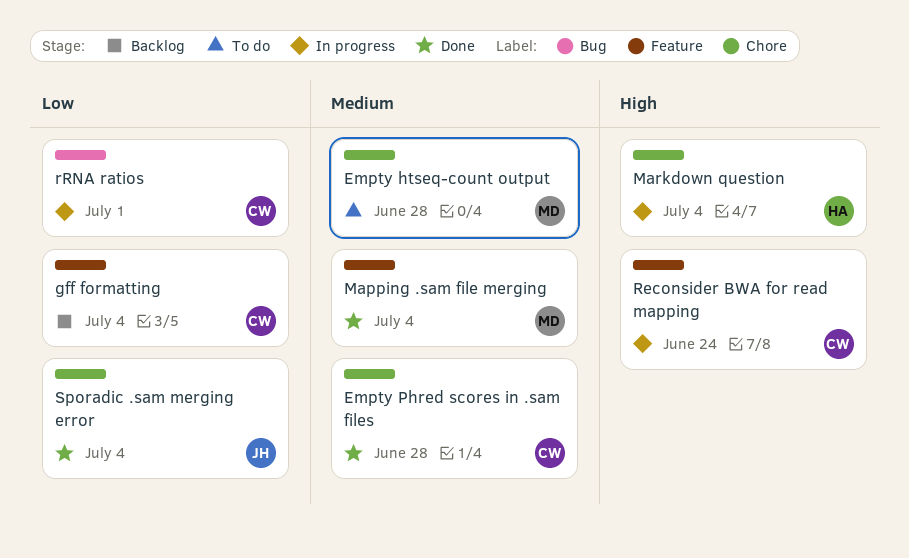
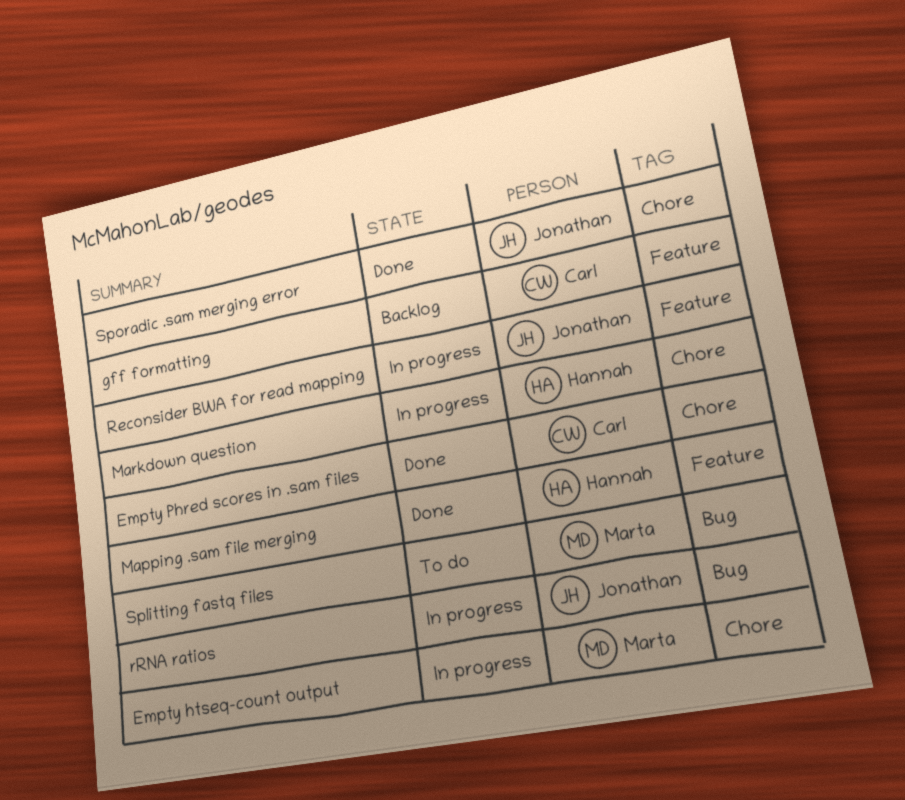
Empty htseq-count output, status: To do -> In progress
Mapping .sam file merging, owner: Marta -> Hannah
Reconsider BWA for read mapping, owner: Carl -> Jonathan
rRNA ratios, owner: Carl -> Jonathan
Splitting fastq files: none -> present

